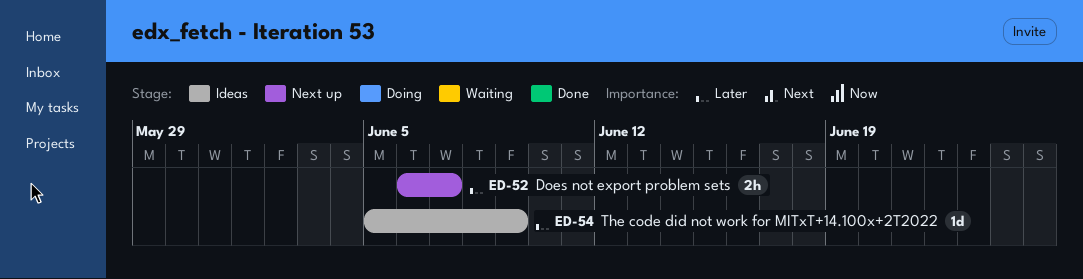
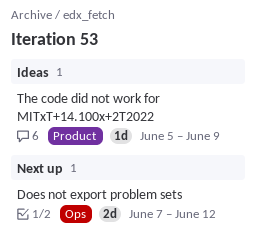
Does not export problem sets, estimate: 2h -> 2d
Does not export problem sets, start: Jun 6 -> Jun 7
Does not export problem sets, due: Jun 7 -> Jun 12

